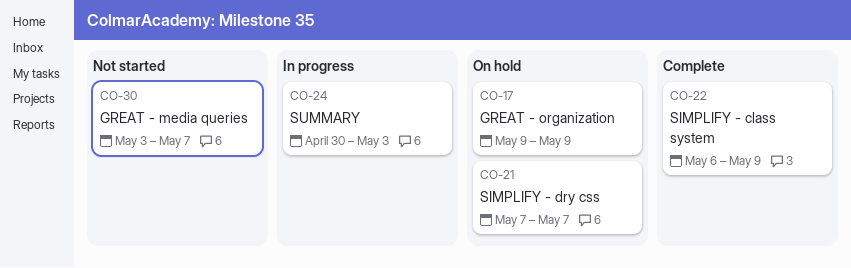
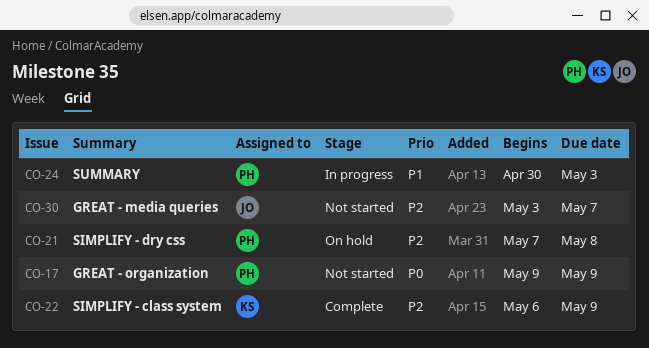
CO-17, status: On hold -> Not started
CO-21, due: May 7 -> May 8

